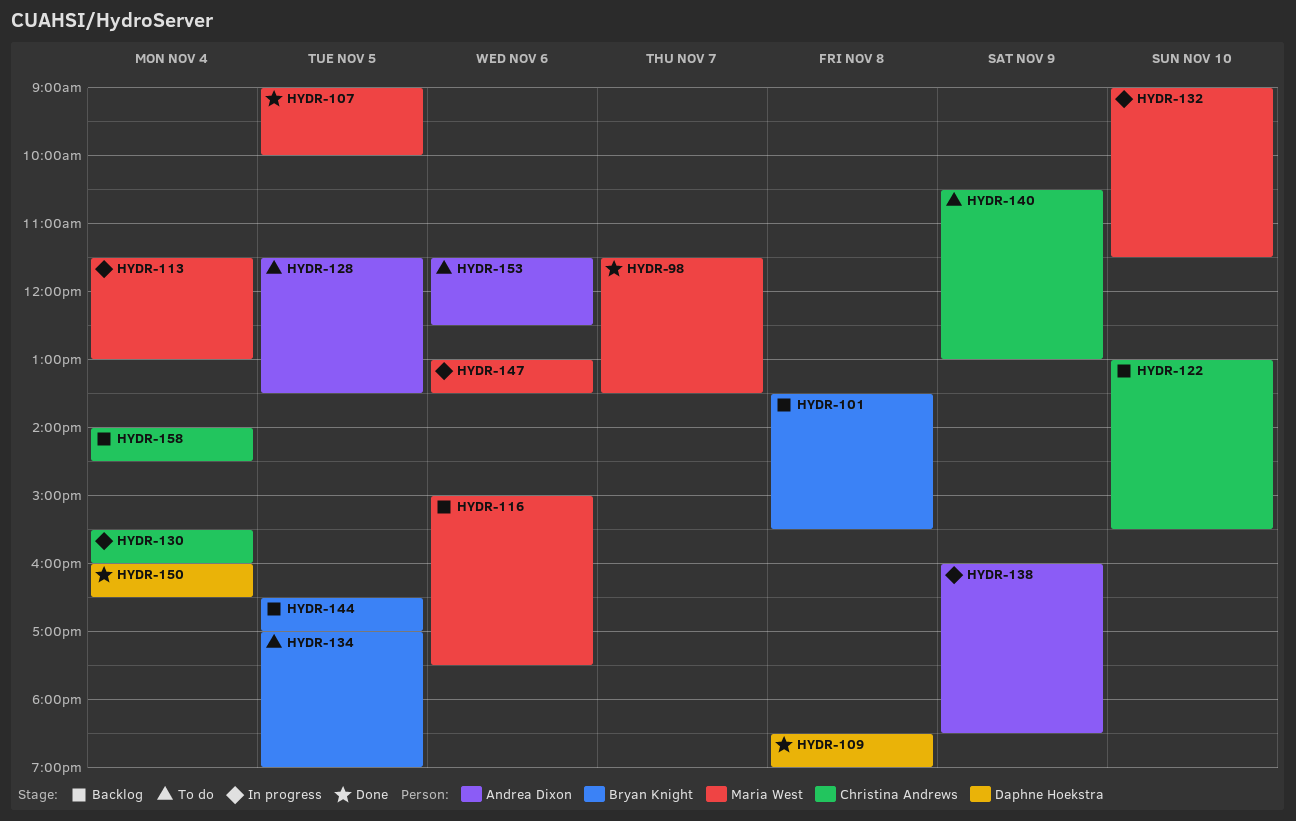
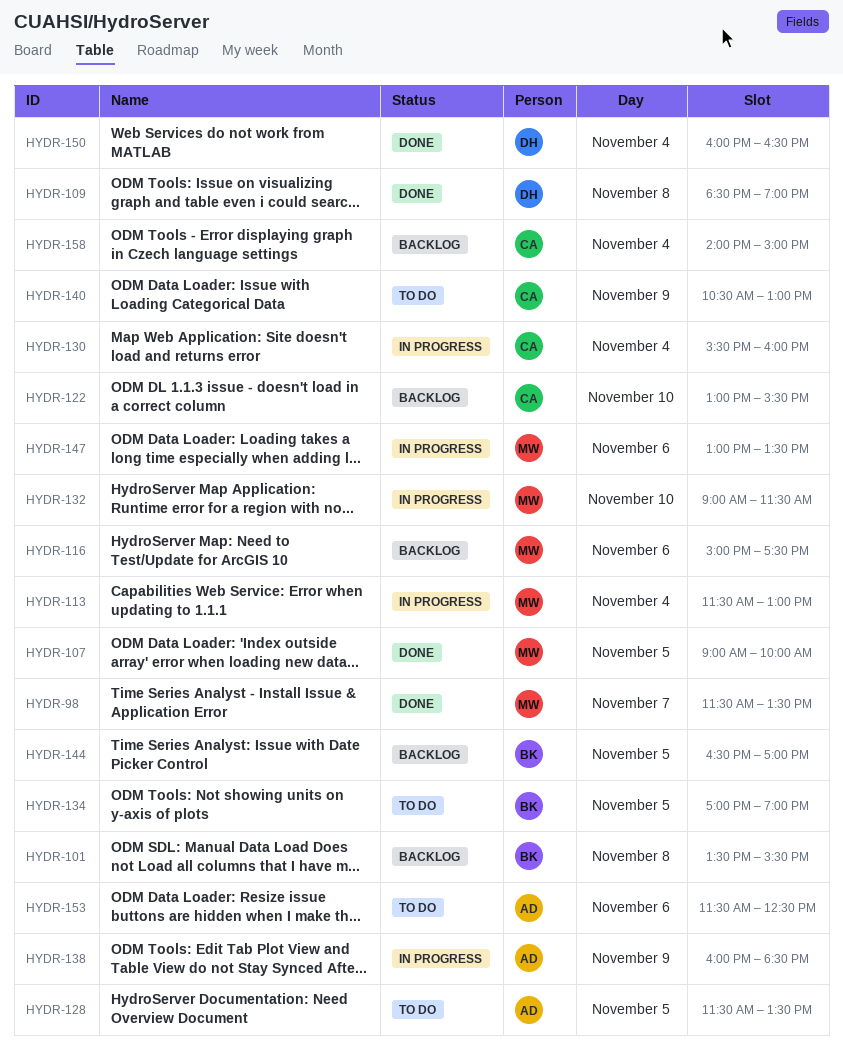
HYDR-158, ends: 14:30 -> 15:00

